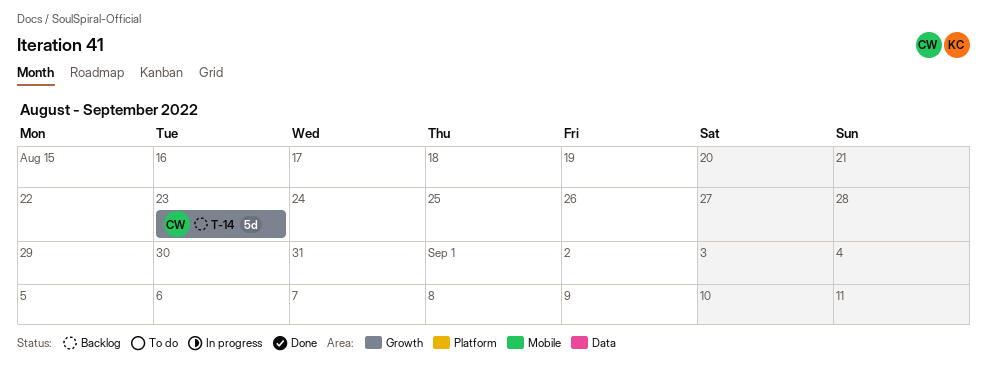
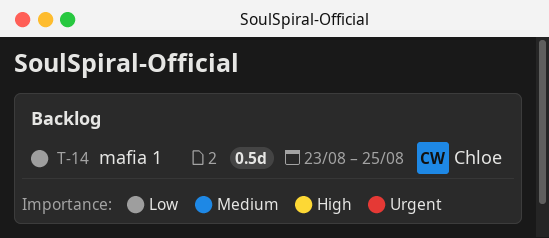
T-14, estimate: 5d -> 0.5d
T-14, due: Aug 23 -> Aug 25

